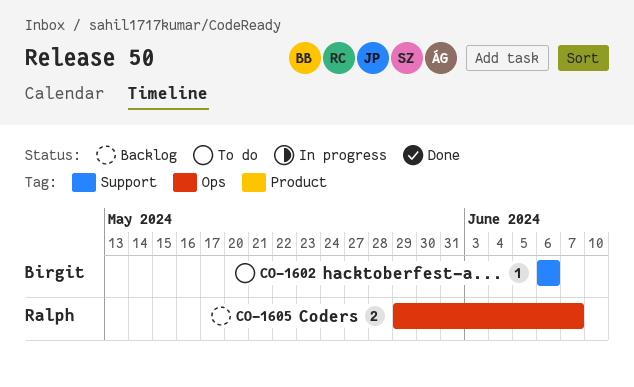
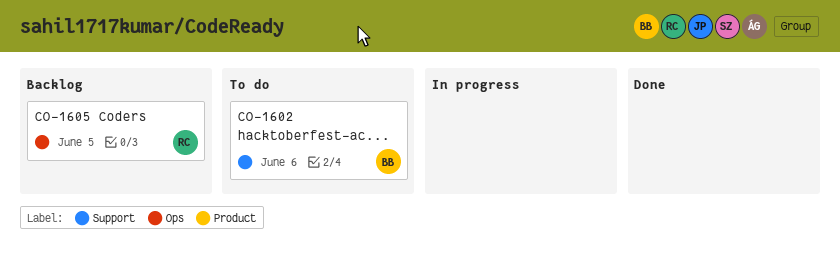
CO-1605, due: Jun 7 -> Jun 5

